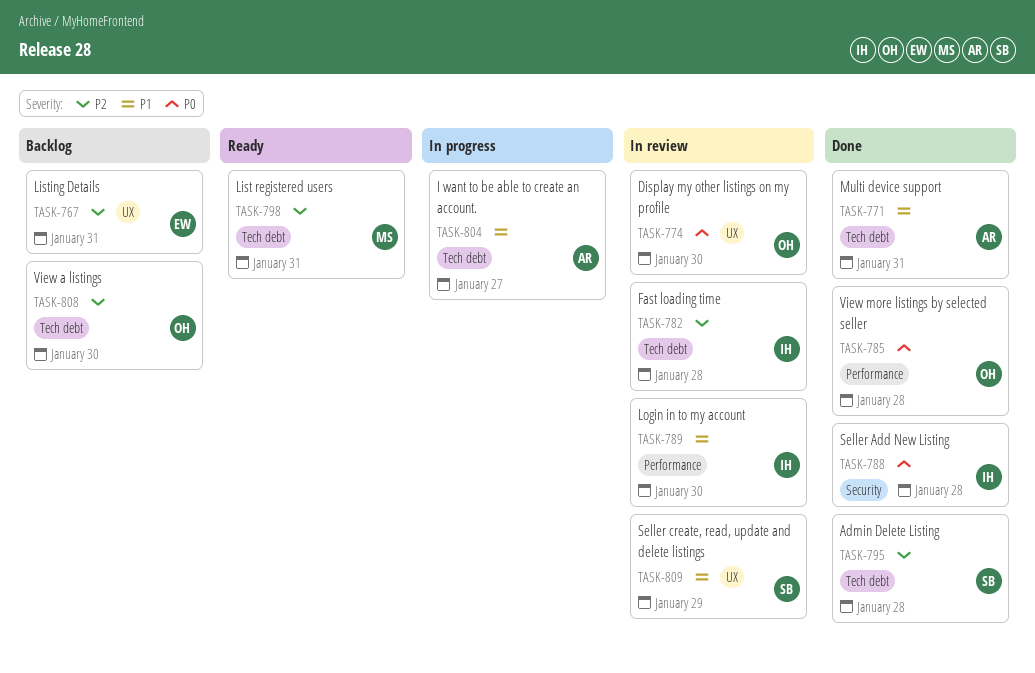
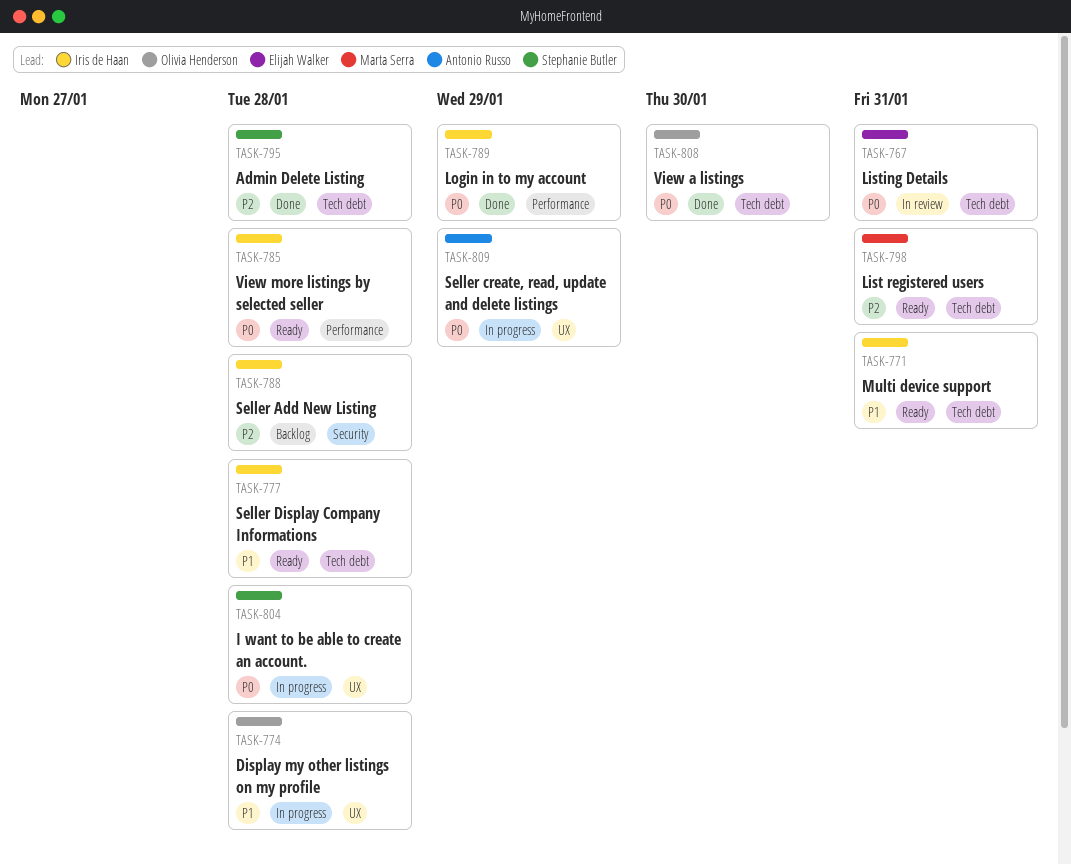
TASK-767, status: Backlog -> In review
TASK-767, priority: P2 -> P0
TASK-767, label: UX -> Tech debt
TASK-771, status: Done -> Ready
TASK-771, owner: Antonio Russo -> Iris de Haan
TASK-774, status: In review -> In progress
TASK-774, priority: P0 -> P1
TASK-774, due: Jan 30 -> Jan 28
TASK-777: none -> present
TASK-782: present -> none
TASK-785, status: Done -> Ready
TASK-785, owner: Olivia Henderson -> Iris de Haan
TASK-788, status: Done -> Backlog
TASK-788, priority: P0 -> P2
TASK-789, status: In review -> Done
TASK-789, priority: P1 -> P0
TASK-789, due: Jan 30 -> Jan 29
TASK-804, owner: Antonio Russo -> Stephanie Butler
TASK-804, priority: P1 -> P0
TASK-804, label: Tech debt -> UX
TASK-804, due: Jan 27 -> Jan 28
TASK-808, status: Backlog -> Done
TASK-808, priority: P2 -> P0
TASK-809, status: In review -> In progress
TASK-809, owner: Stephanie Butler -> Antonio Russo
TASK-809, priority: P1 -> P0

